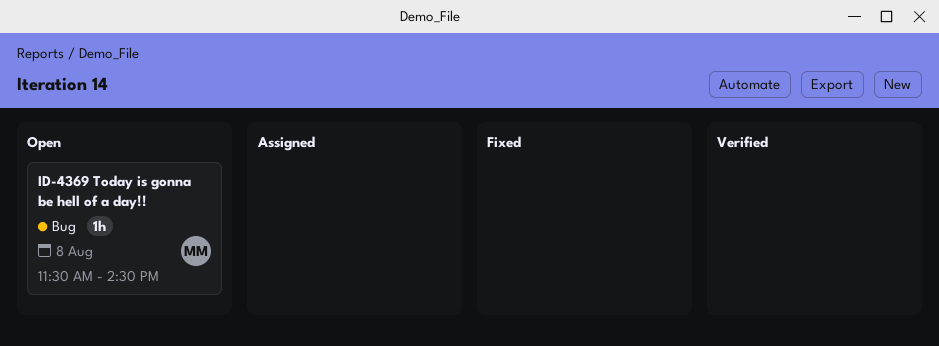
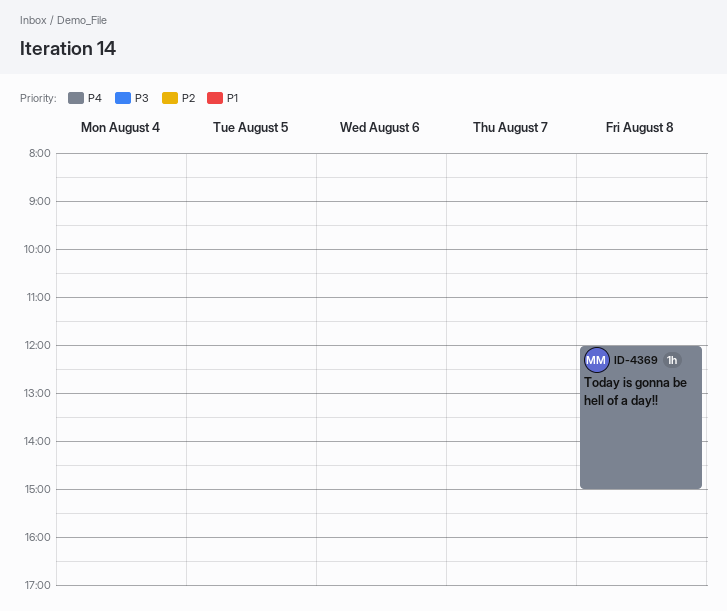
ID-4369, begins: 11:30 -> 12:00
ID-4369, ends: 14:30 -> 15:00

